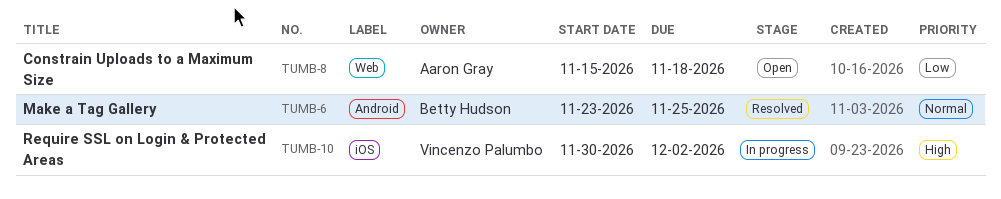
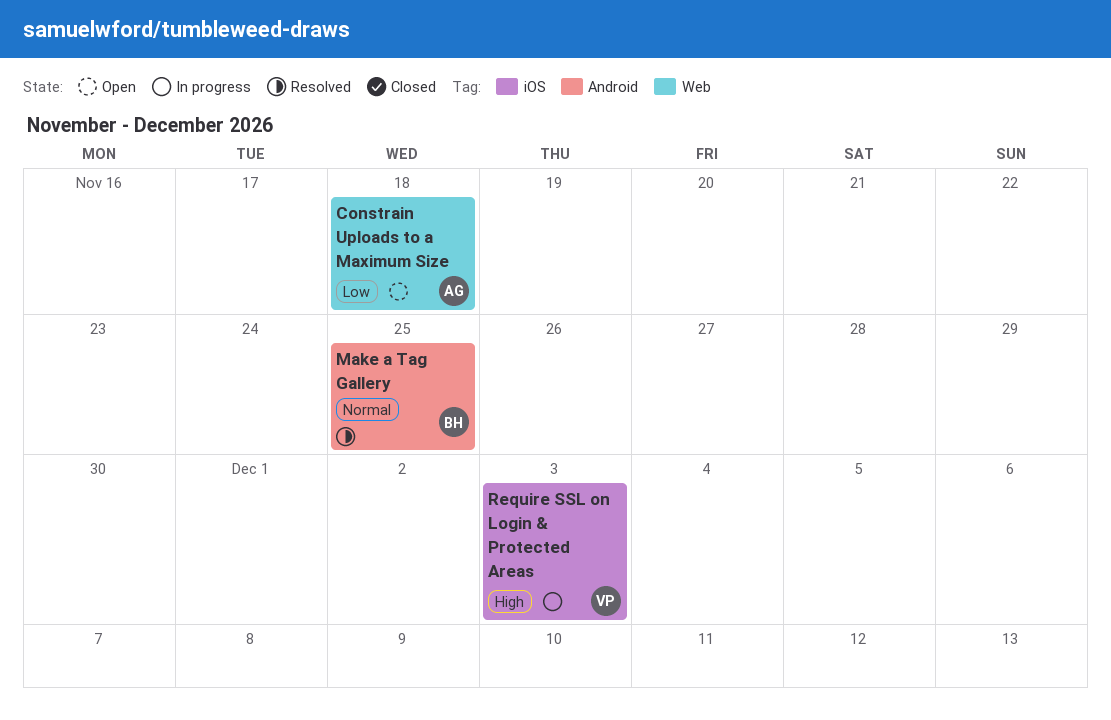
Require SSL on Login & Protected Areas, due: Dec 2 -> Dec 3

